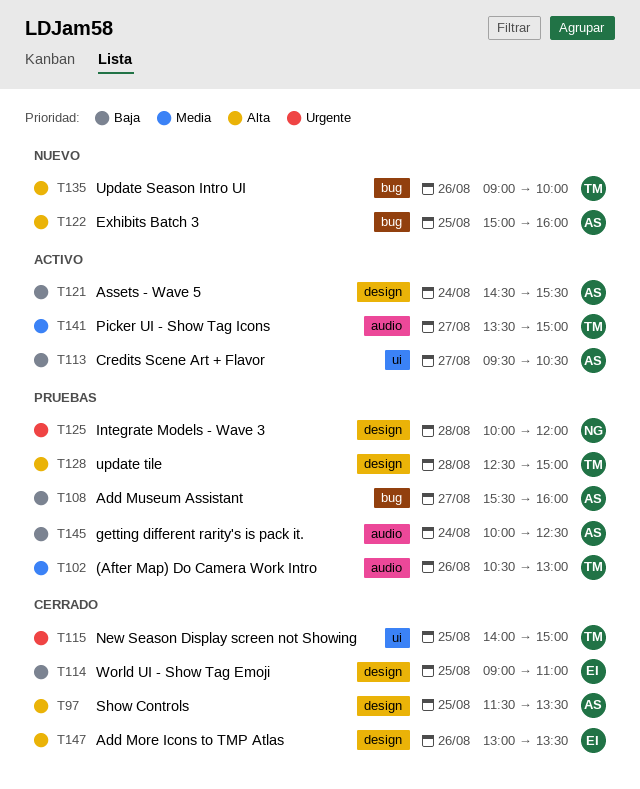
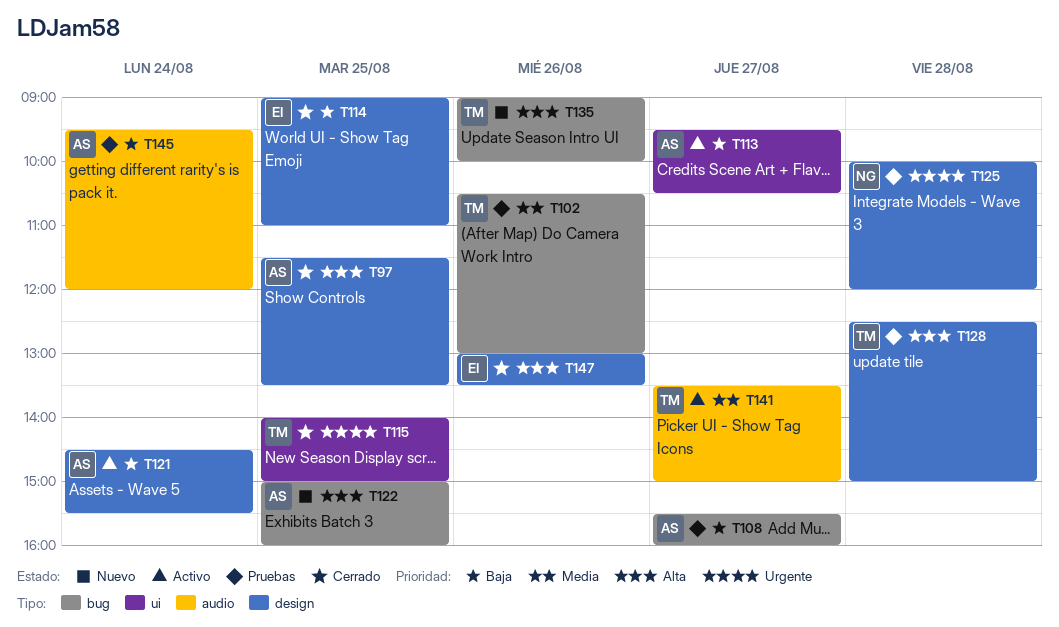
T102, label: audio -> bug
T145, begins: 10:00 -> 09:30
T145, ends: 12:30 -> 12:00

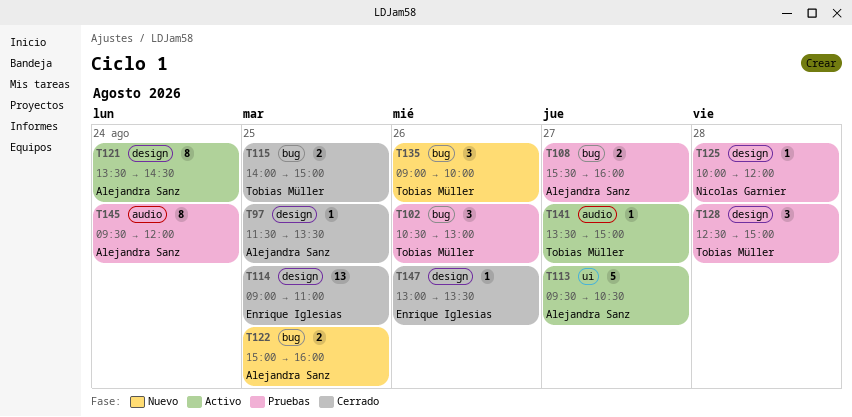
T115, label: ui -> bug
T121, begins: 14:30 -> 13:30
T121, ends: 15:30 -> 14:30

